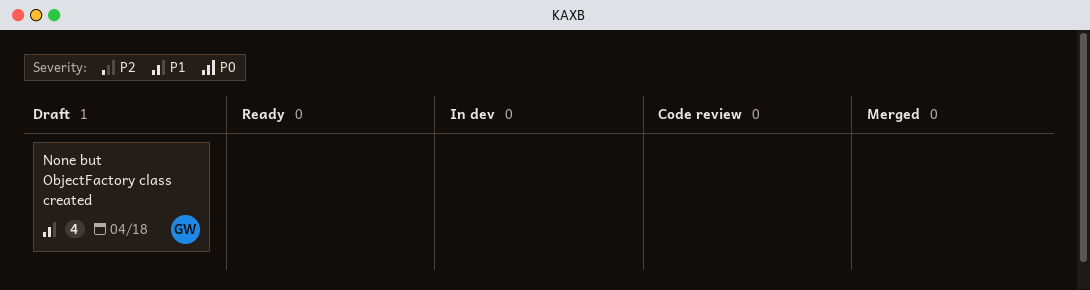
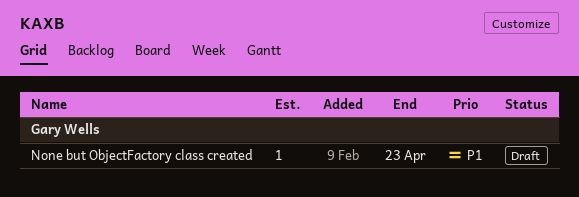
None but ObjectFactory class created, estimate: 4 -> 1
None but ObjectFactory class created, due: Apr 18 -> Apr 23

